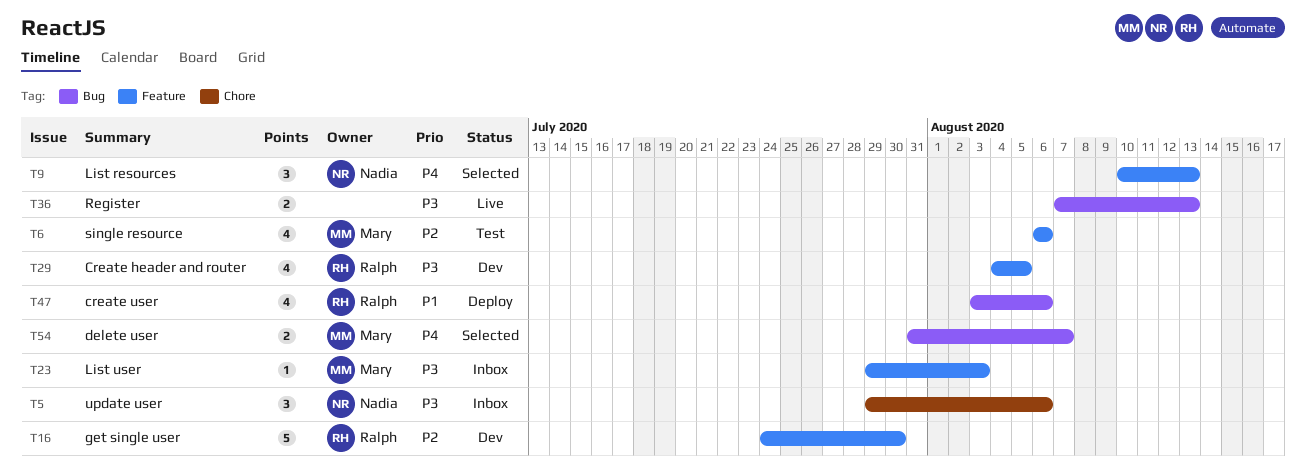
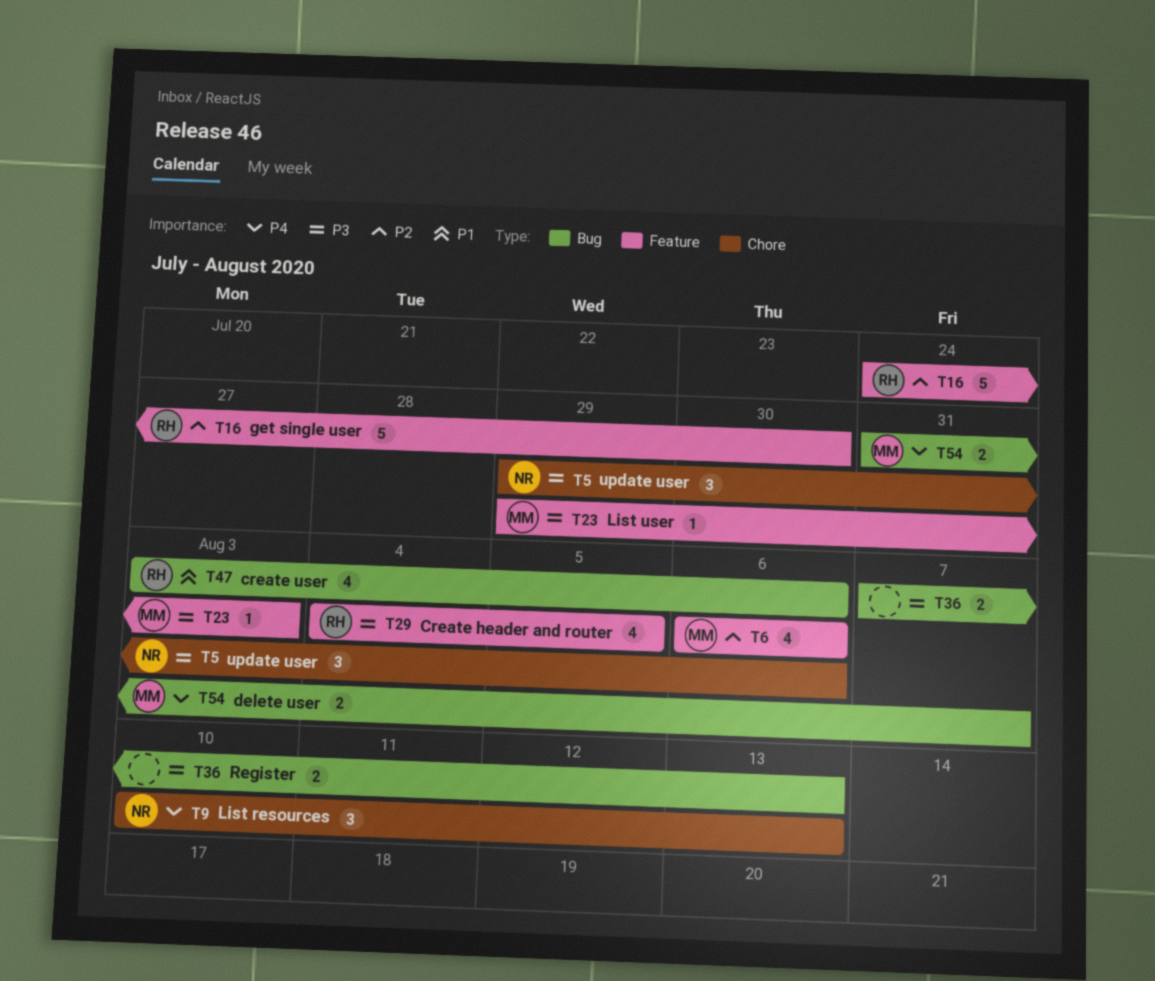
T9, label: Feature -> Chore

